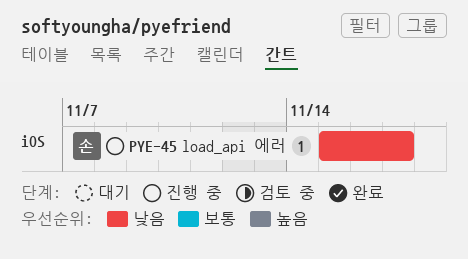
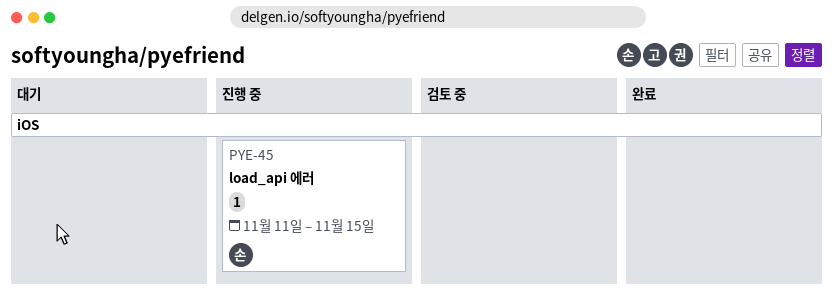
PYE-45, start: Nov 15 -> Nov 11
PYE-45, due: Nov 17 -> Nov 15

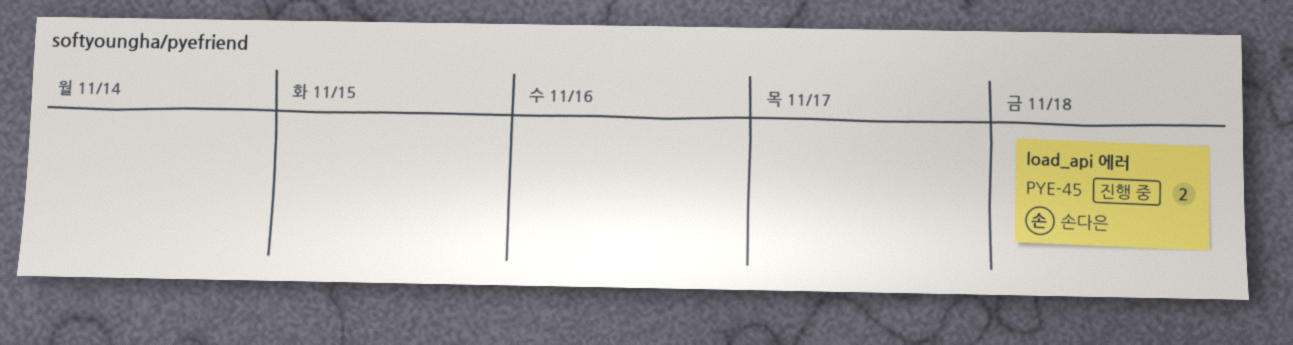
PYE-45, estimate: 1 -> 2
PYE-45, due: Nov 15 -> Nov 18

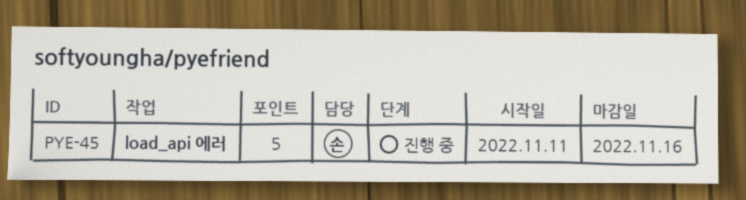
PYE-45, estimate: 2 -> 5
PYE-45, due: Nov 18 -> Nov 16

